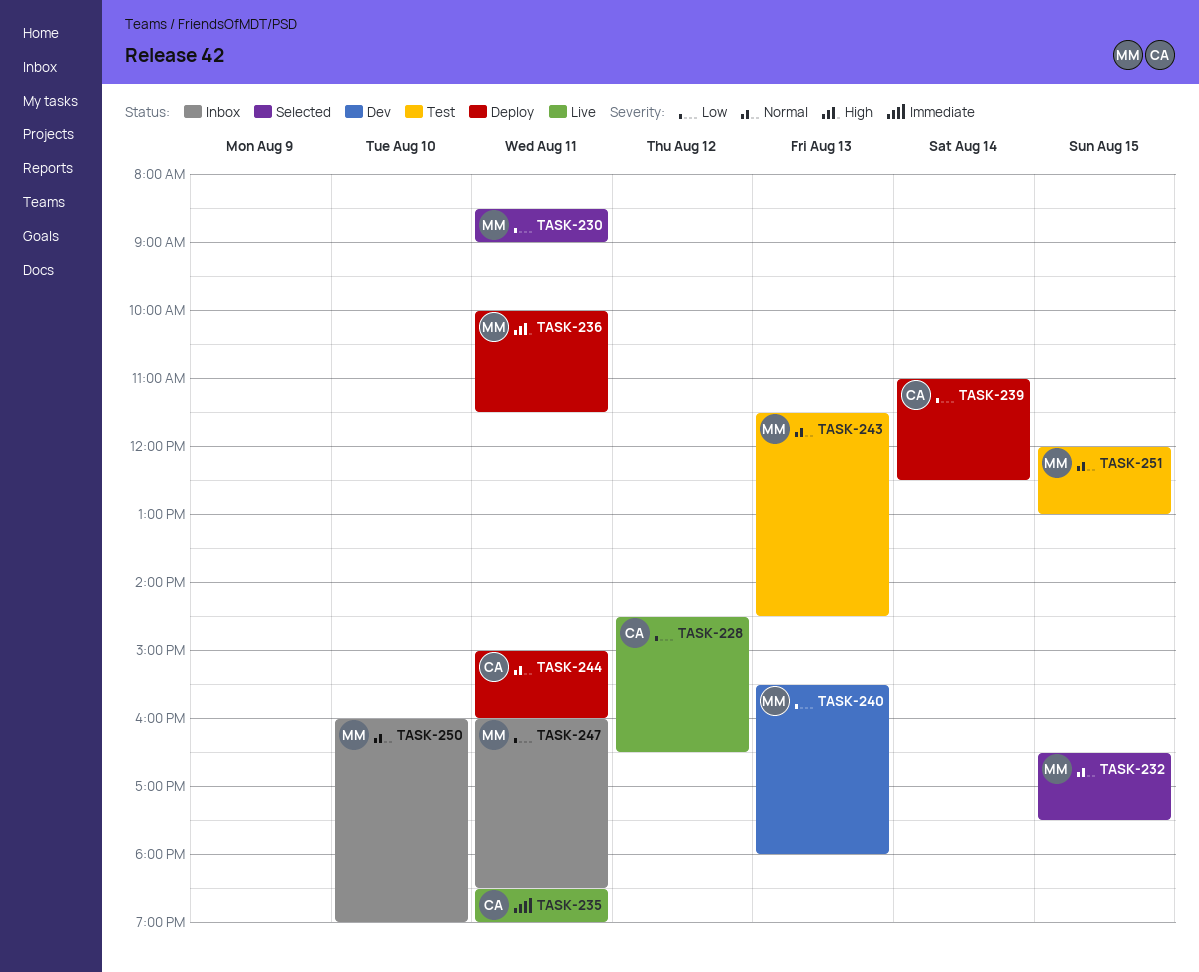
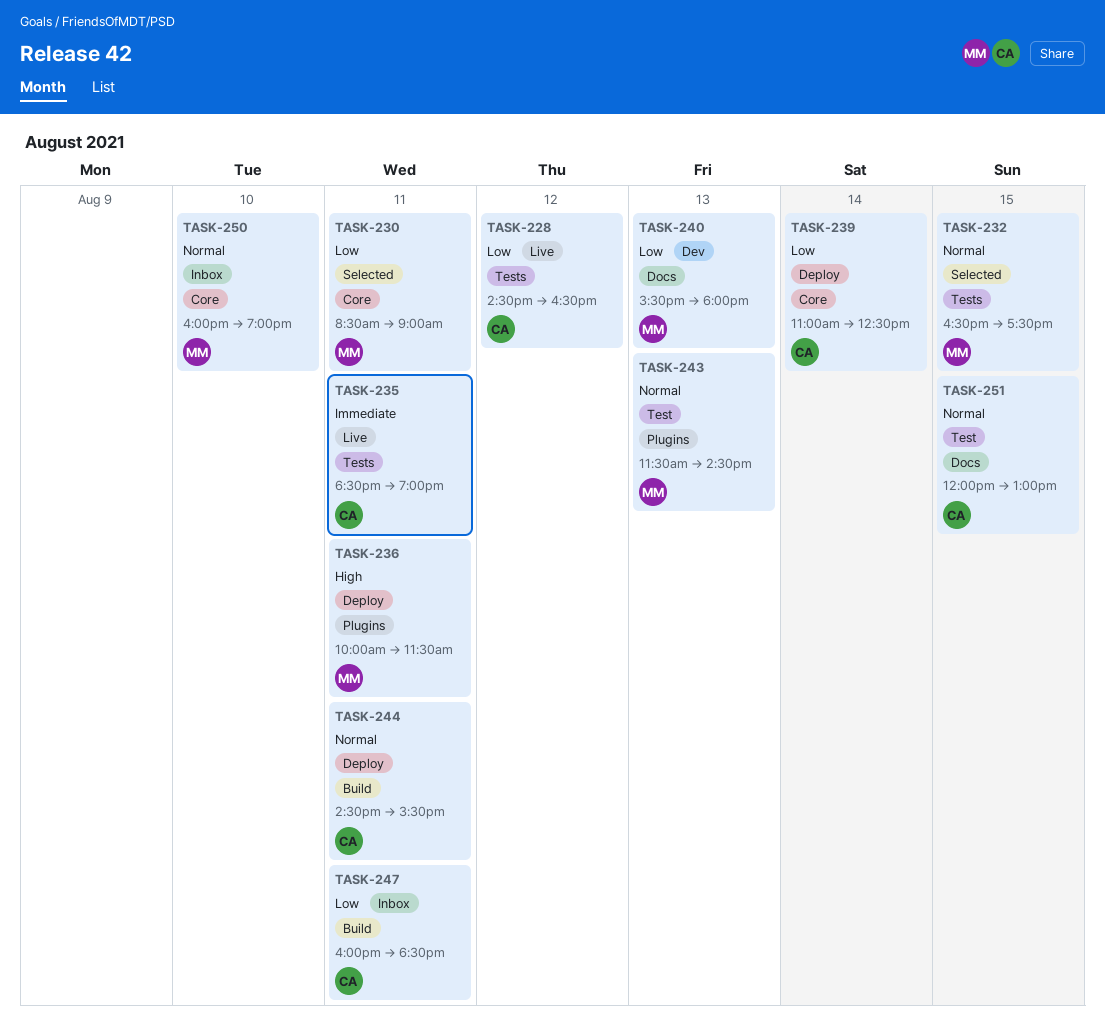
TASK-244, begins: 15:00 -> 14:30
TASK-244, ends: 16:00 -> 15:30
TASK-247, owner: MM -> CA
TASK-251, owner: MM -> CA

